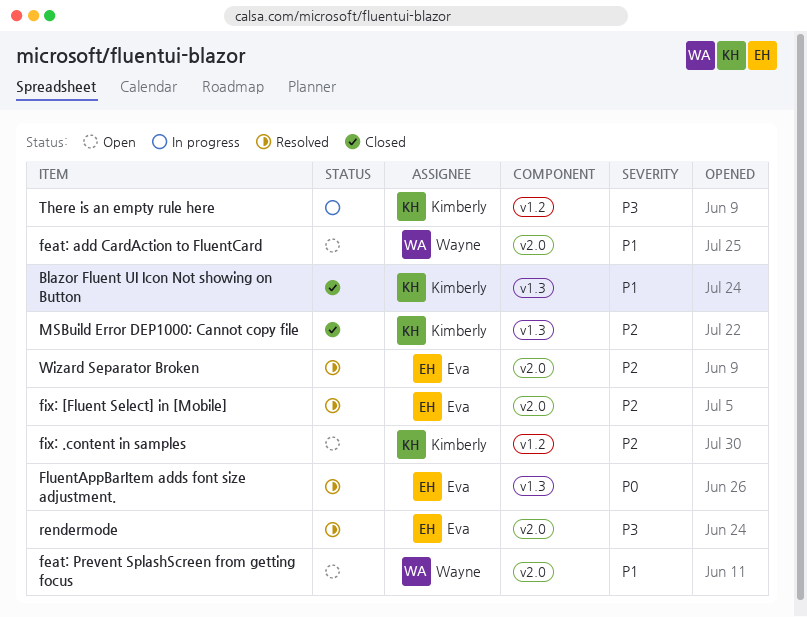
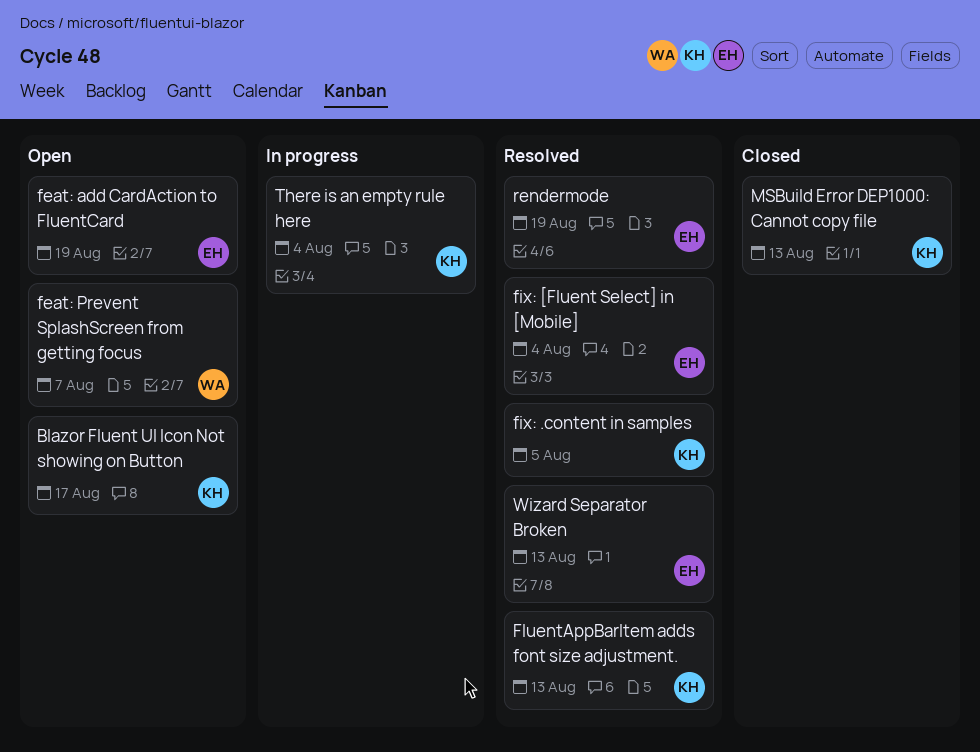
Blazor Fluent UI Icon Not showing on Button, status: Closed -> Open
feat: add CardAction to FluentCard, owner: Wayne -> Eva
fix: .content in samples, status: Open -> Resolved
FluentAppBarItem adds font size adjustment., owner: Eva -> Kimberly

